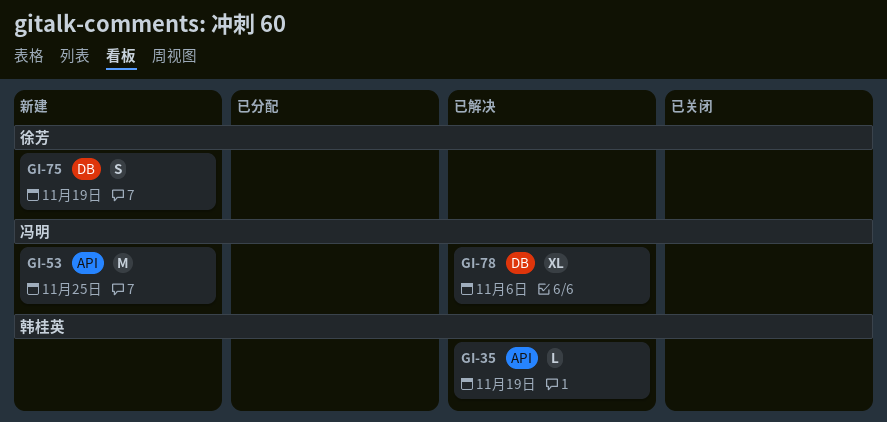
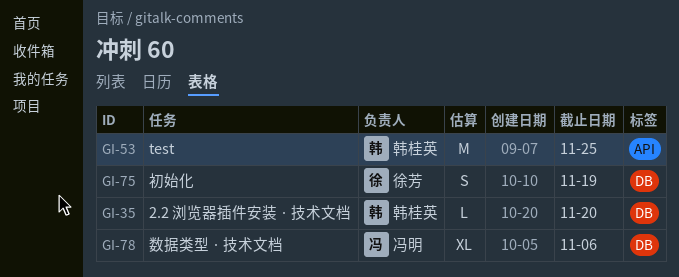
GI-35, label: API -> DB
GI-35, due: Nov 19 -> Nov 20
GI-53, owner: 冯明 -> 韩桂英

